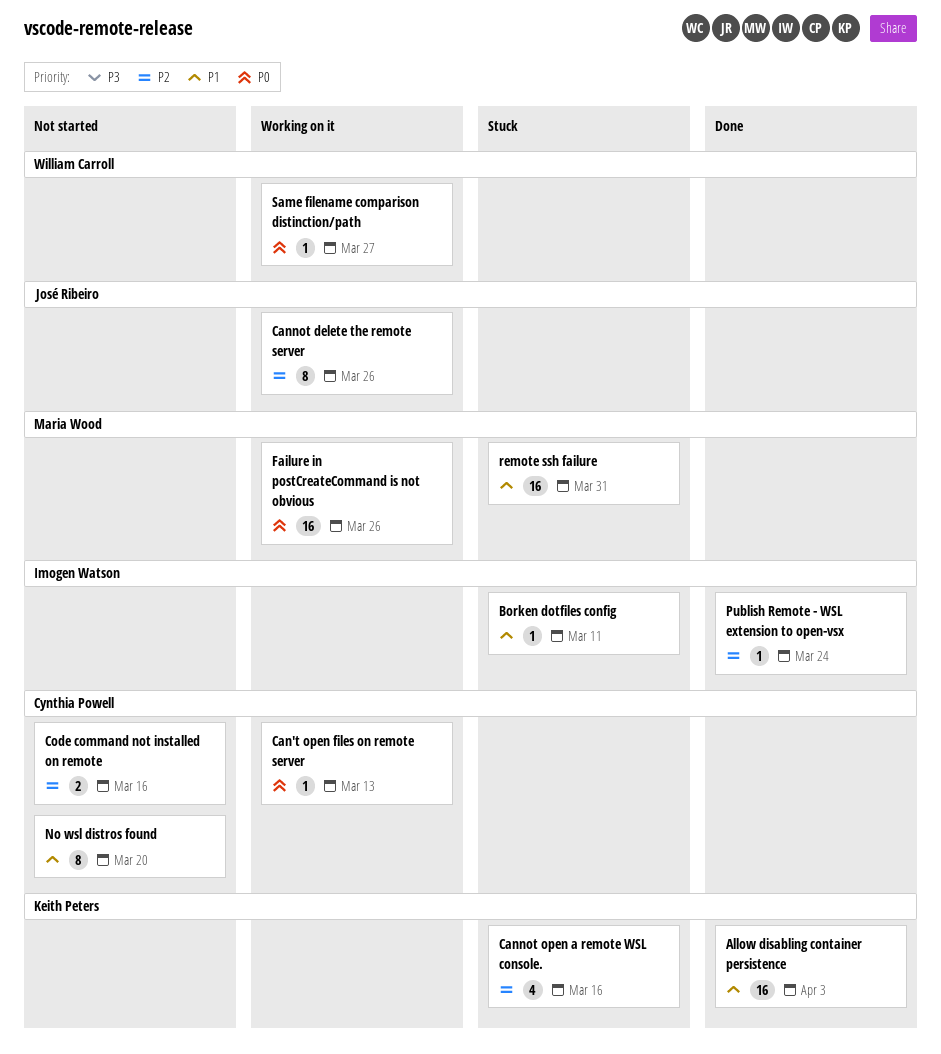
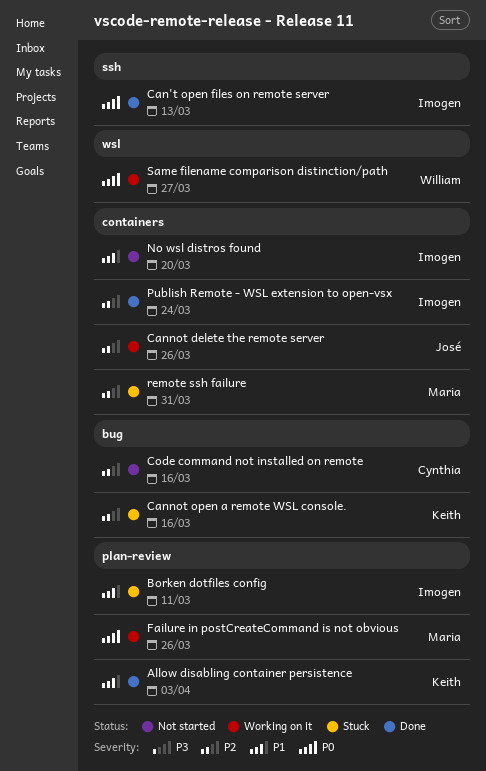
Can't open files on remote server, status: Working on it -> Done
Can't open files on remote server, owner: Cynthia Powell -> Imogen Watson
No wsl distros found, owner: Cynthia Powell -> Imogen Watson
remote ssh failure, priority: P1 -> P2

